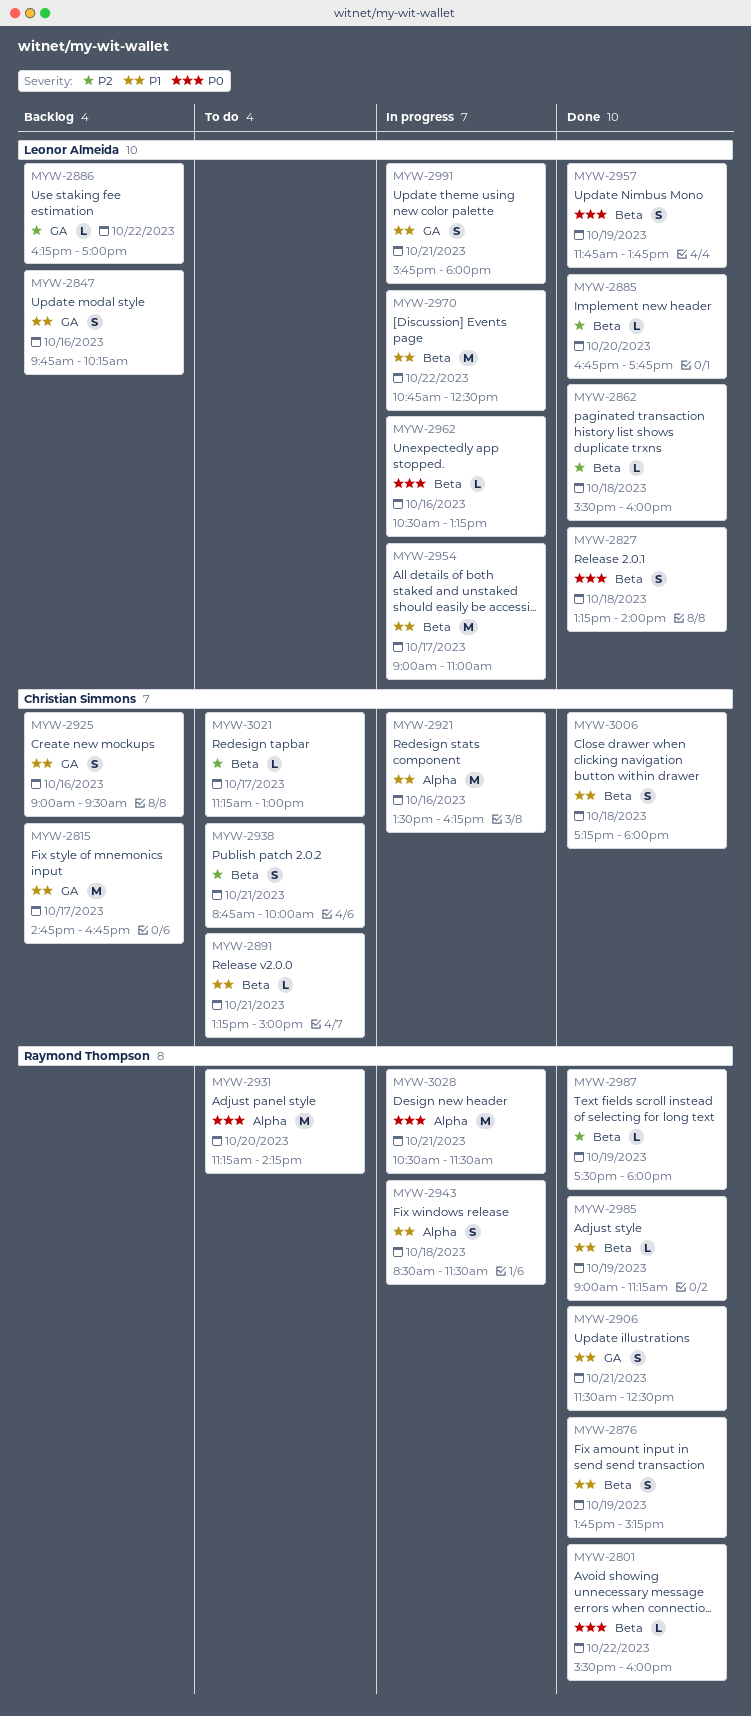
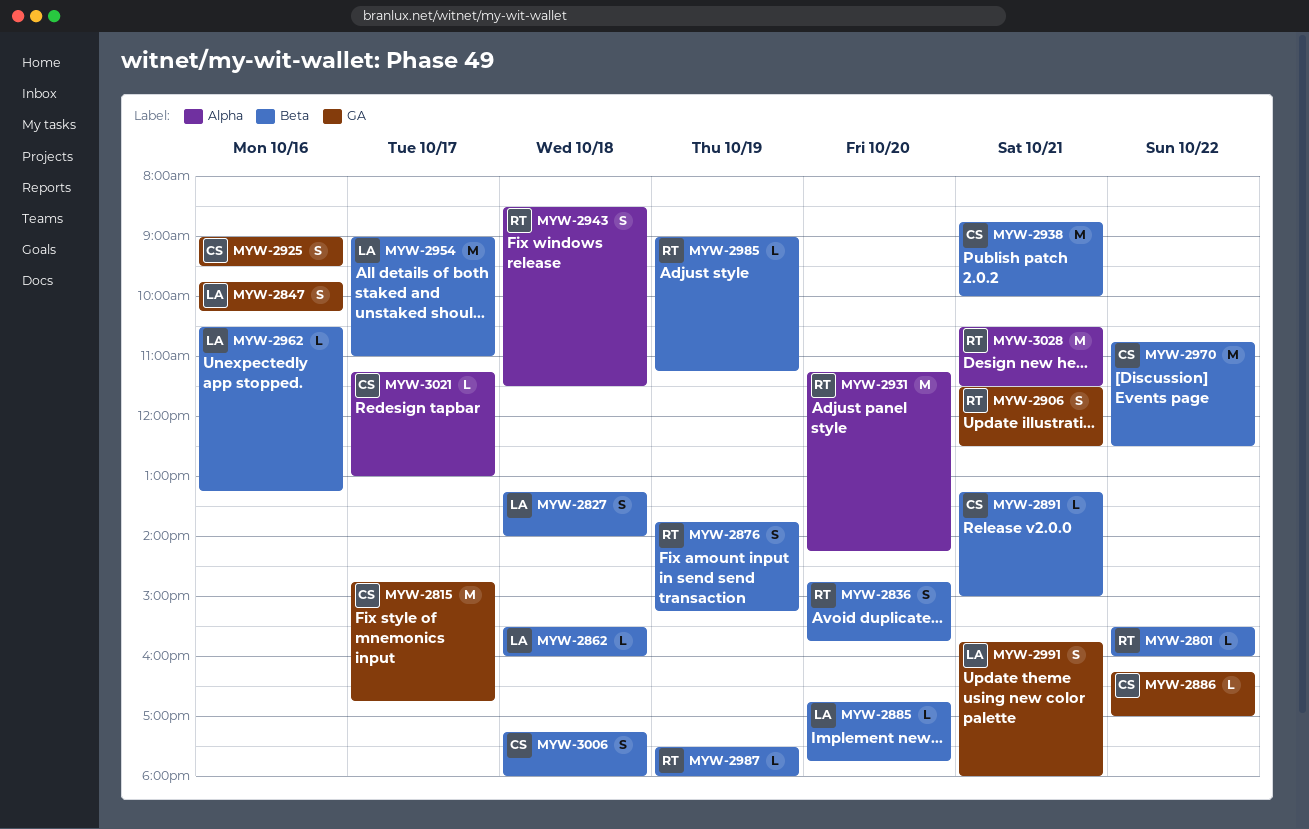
MYW-2836: none -> present
MYW-2886, owner: Leonor Almeida -> Christian Simmons
MYW-2921: present -> none
MYW-2938, estimate: S -> M
MYW-2957: present -> none
MYW-2970, owner: Leonor Almeida -> Christian Simmons
MYW-3021, label: Beta -> Alpha

